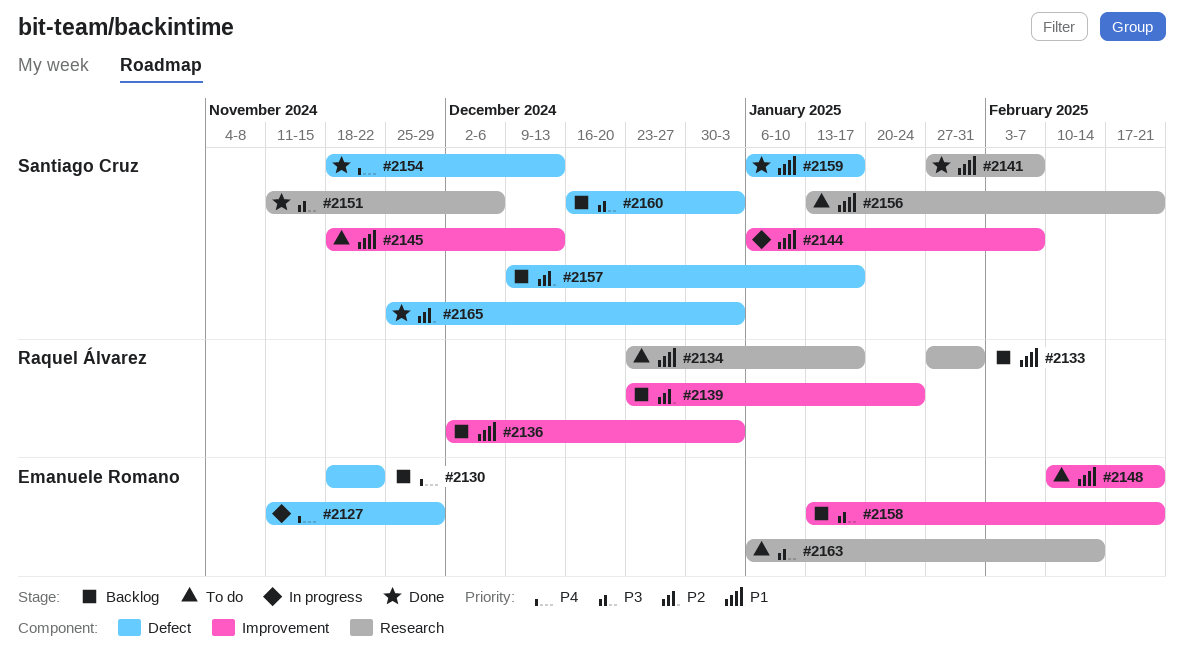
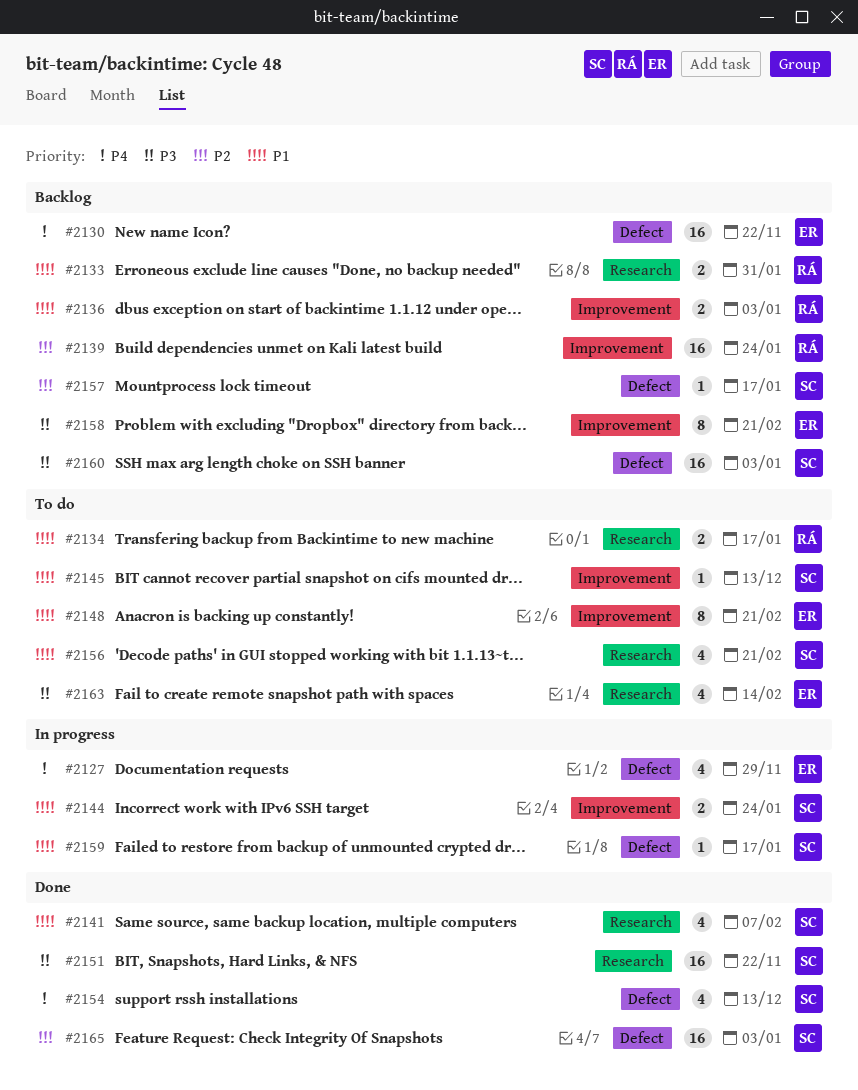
#2144, due: Feb 7 -> Jan 24
#2151, due: Dec 6 -> Nov 22
#2159, status: Done -> In progress

